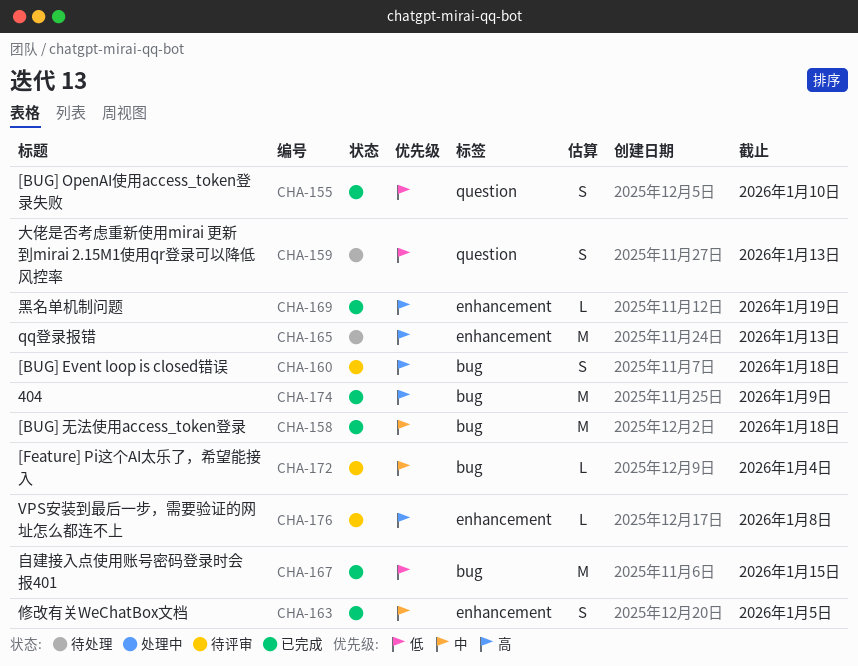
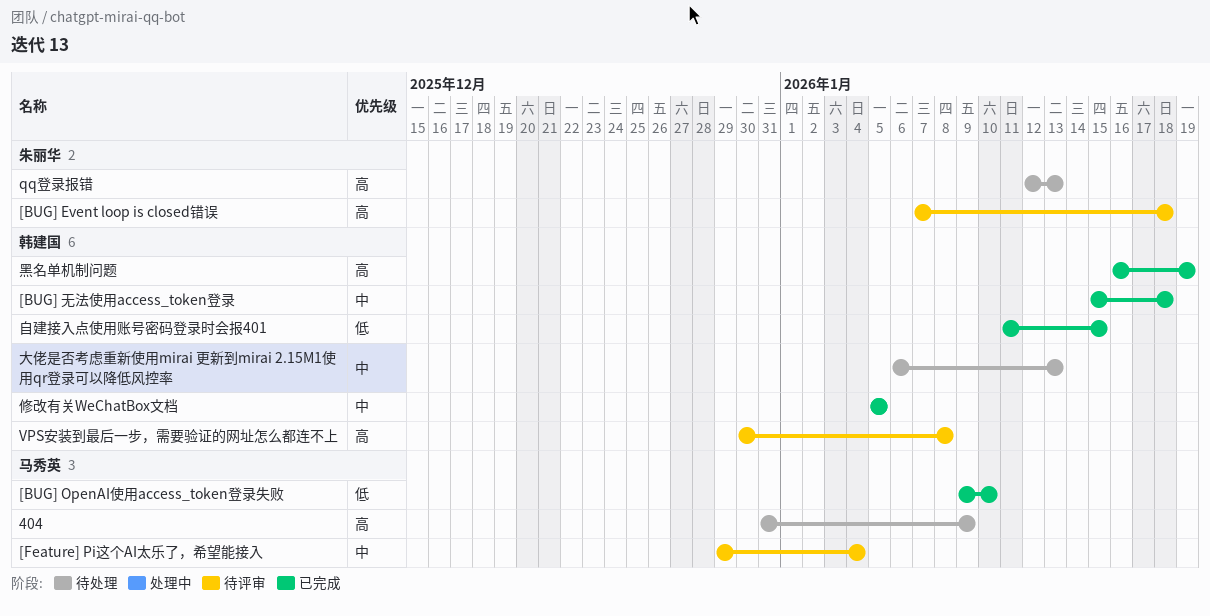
404, status: 已完成 -> 待处理
大佬是否考虑重新使用mirai 更新到mirai 2.15M1使用qr登录可以降低风控率, priority: 低 -> 中

